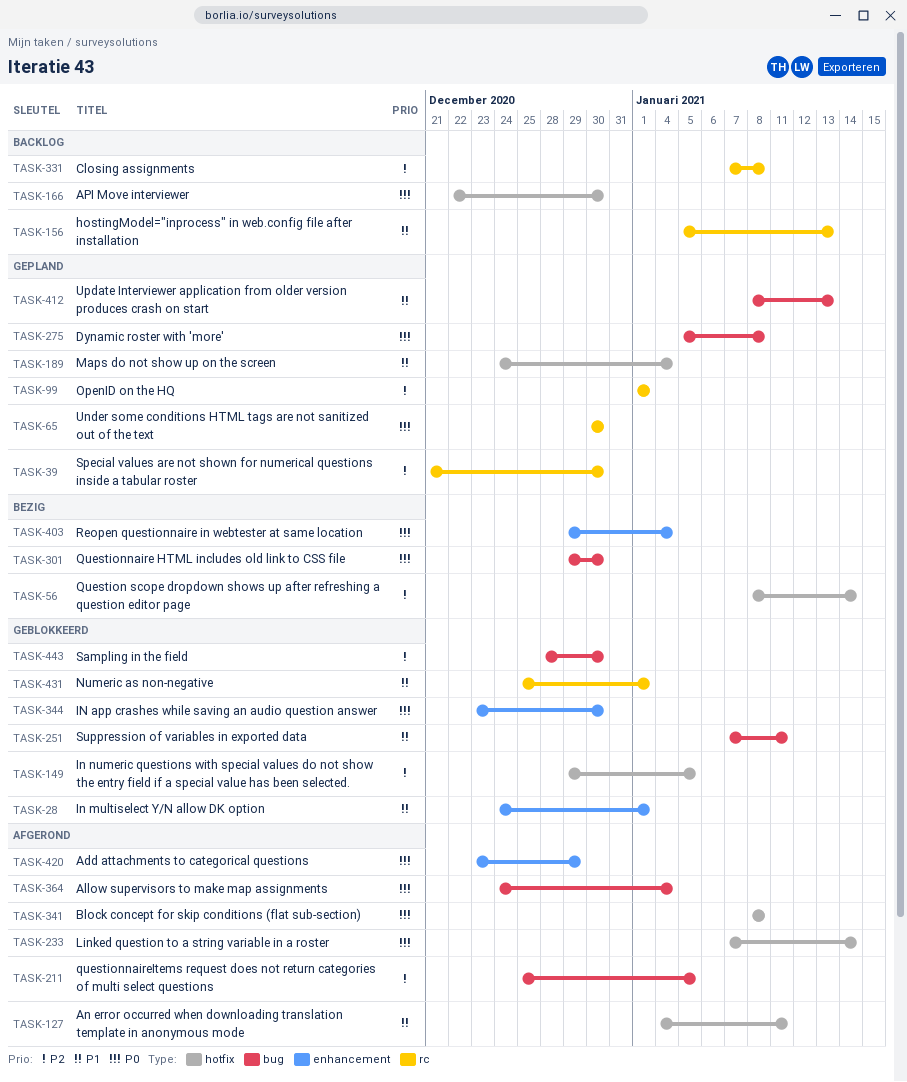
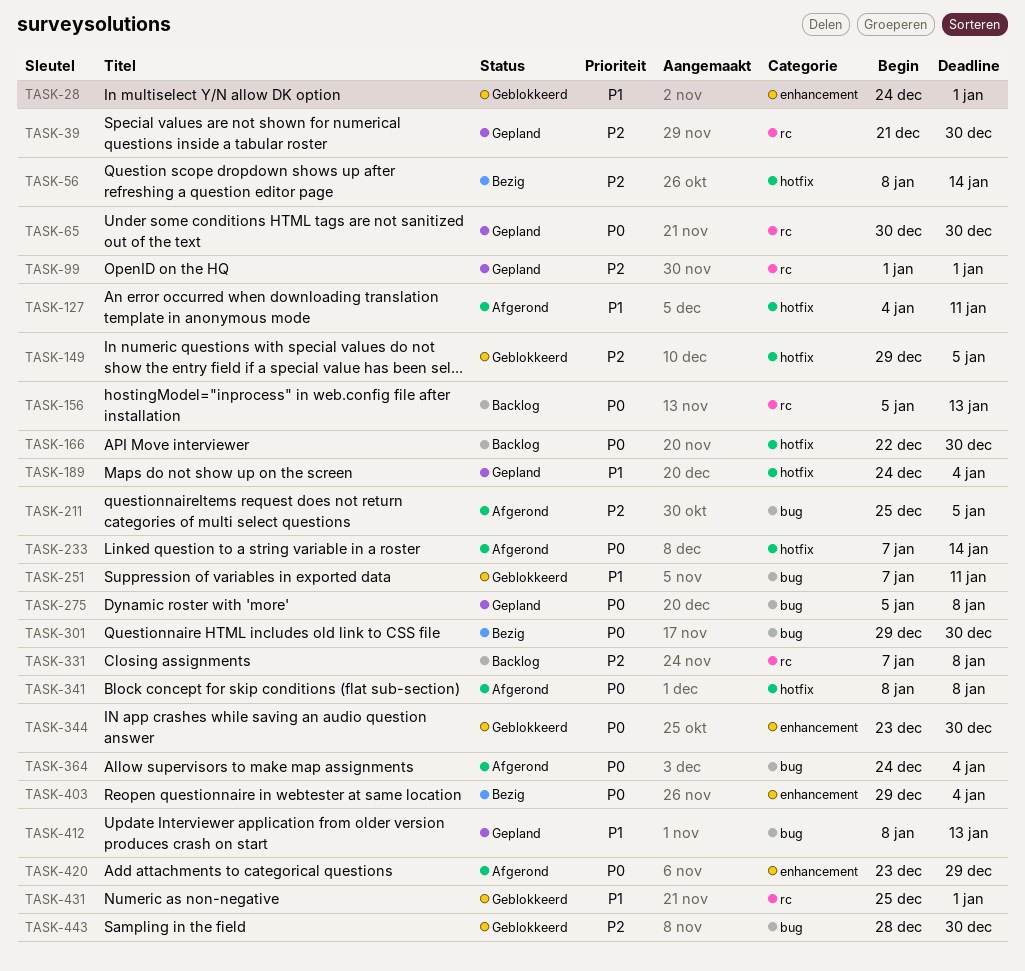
TASK-156, priority: P1 -> P0

